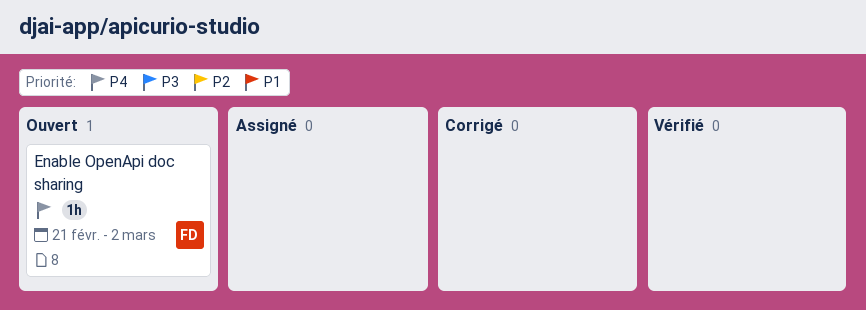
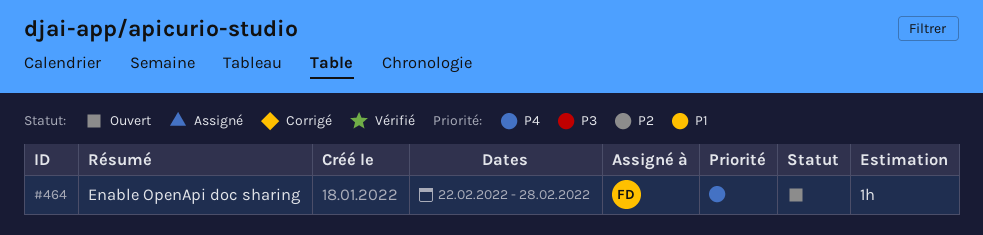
Enable OpenApi doc sharing, start: Feb 21 -> Feb 22
Enable OpenApi doc sharing, due: Mar 2 -> Feb 28

